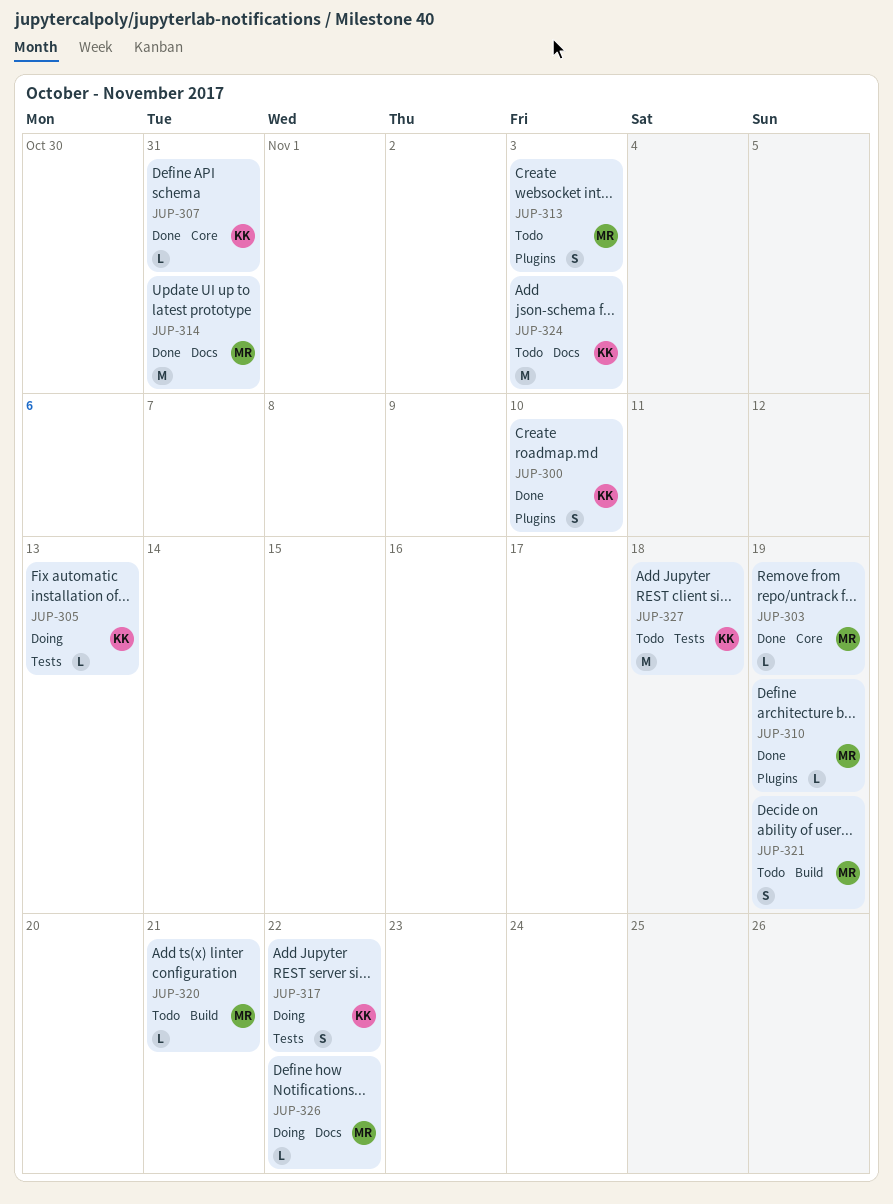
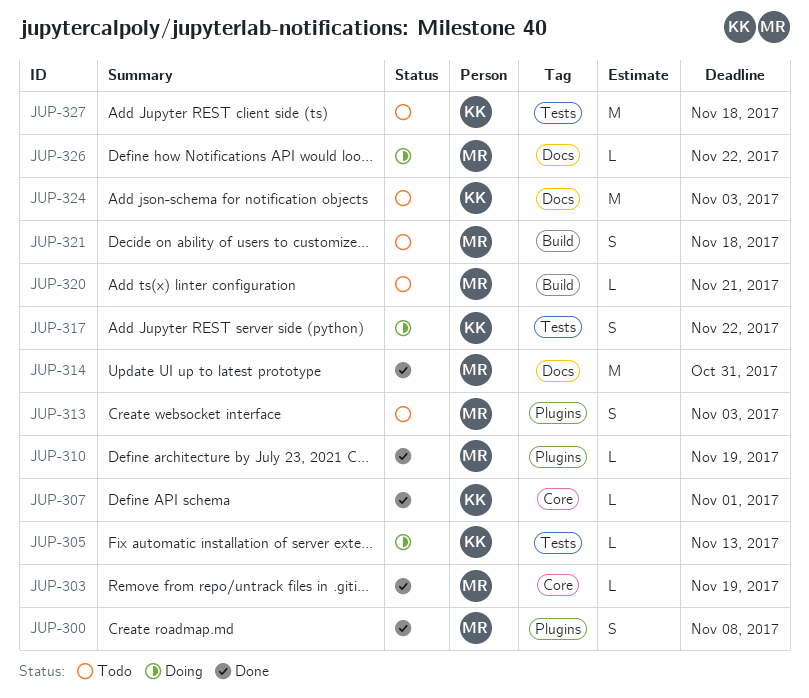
JUP-300, owner: KK -> MR
JUP-300, due: Nov 10 -> Nov 8
JUP-307, due: Oct 31 -> Nov 1
JUP-321, due: Nov 19 -> Nov 18

